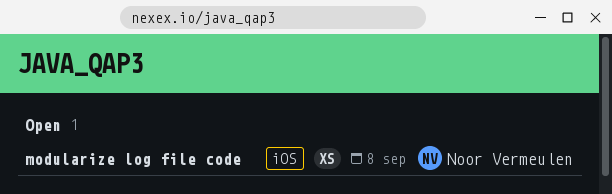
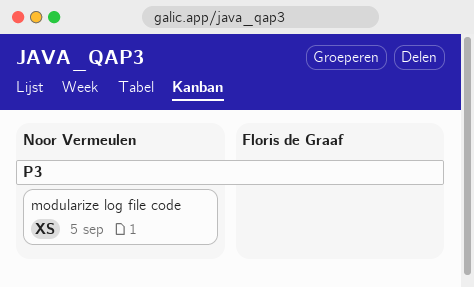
modularize log file code, due: Sep 8 -> Sep 5

